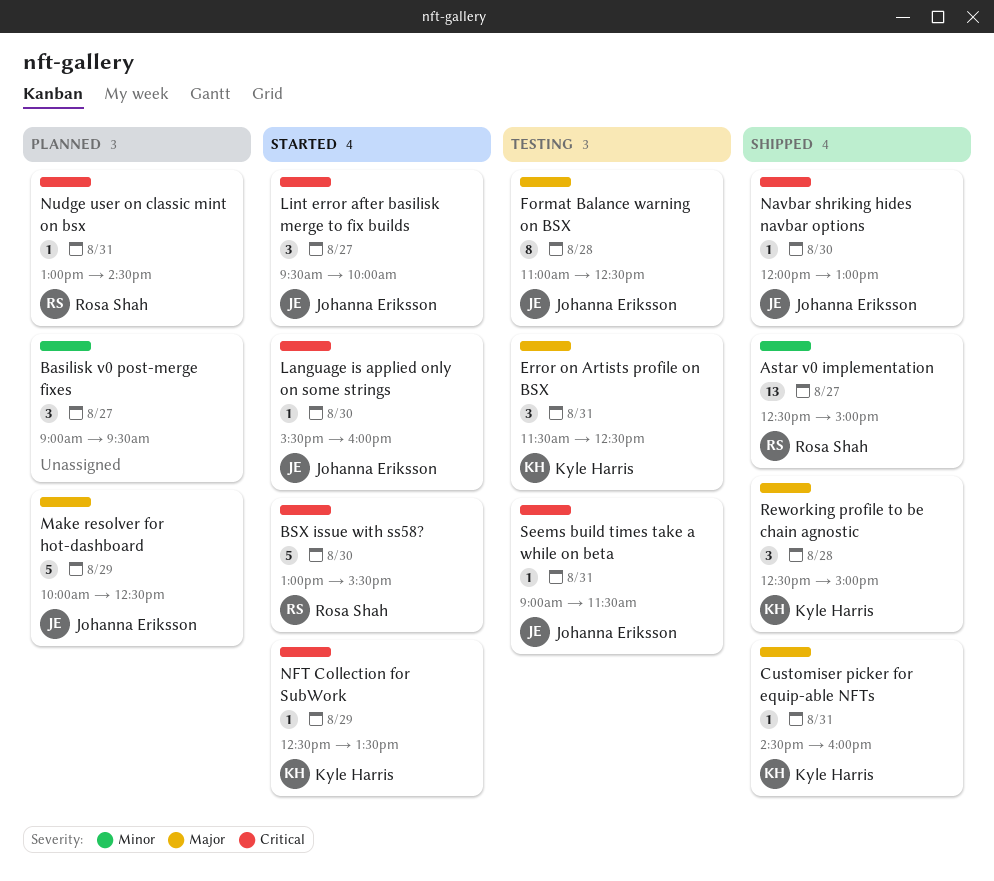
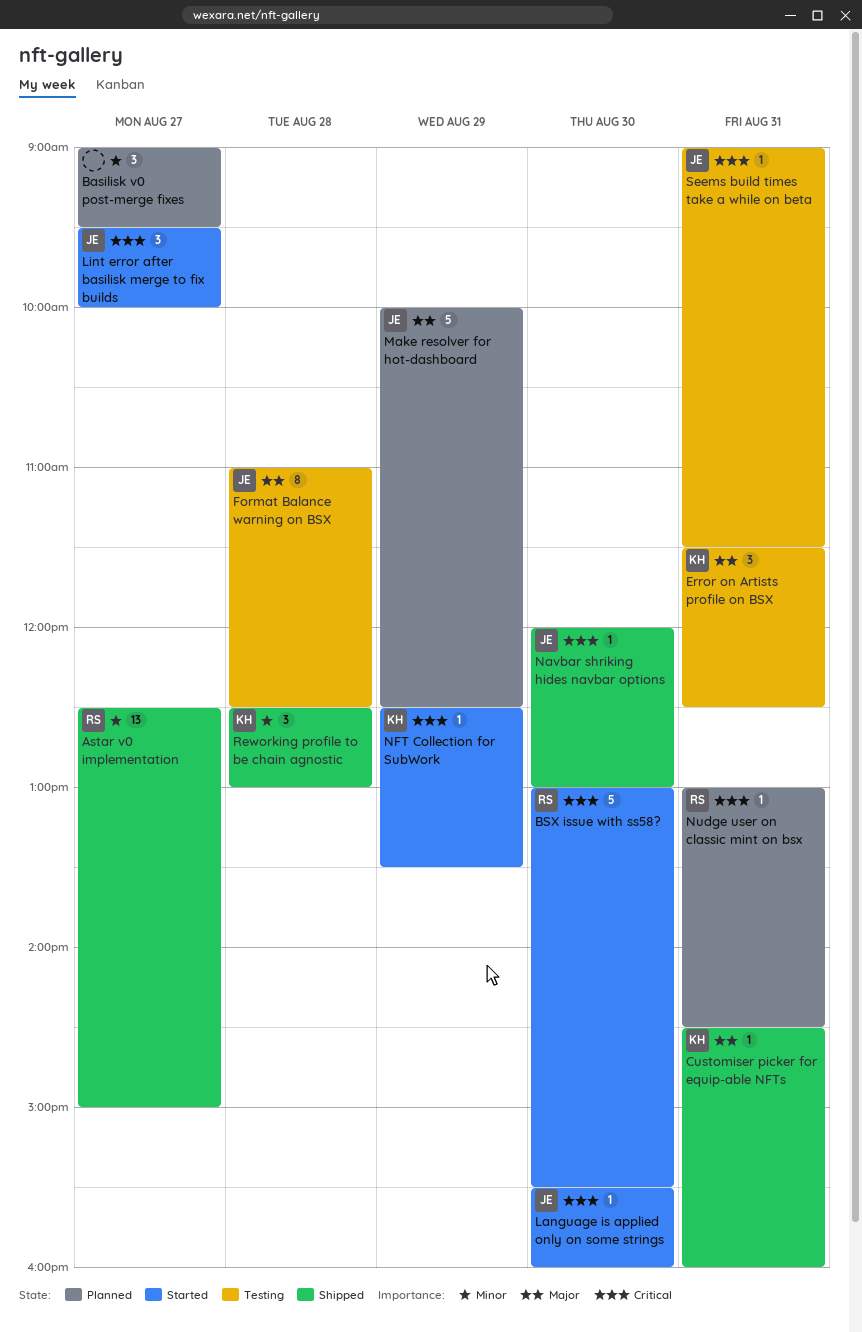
Reworking profile to be chain agnostic, priority: Major -> Minor
Reworking profile to be chain agnostic, ends: 15:00 -> 13:00

